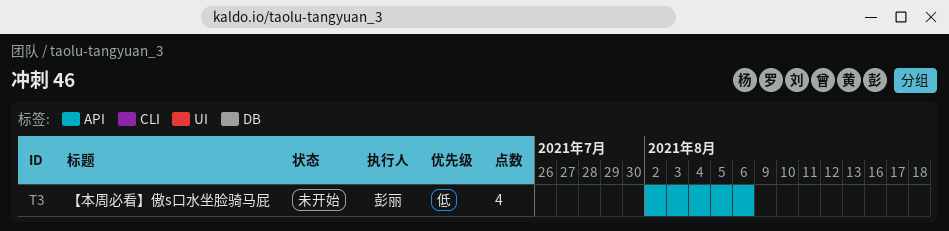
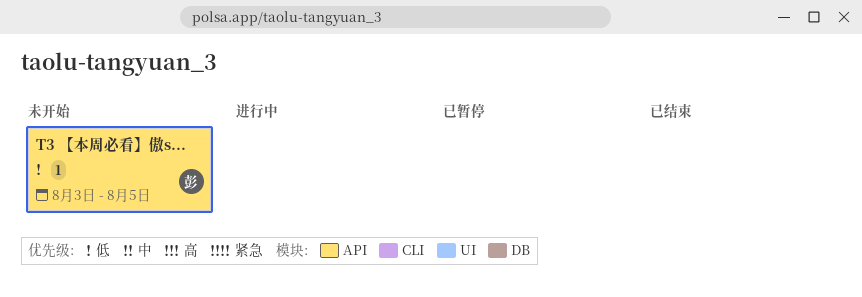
T3, estimate: 4 -> 1
T3, start: Aug 2 -> Aug 3
T3, due: Aug 6 -> Aug 5

